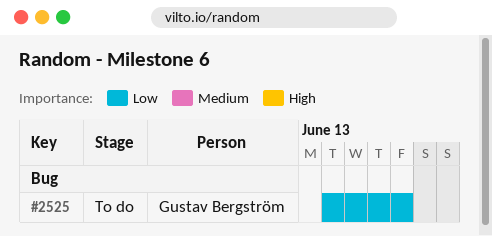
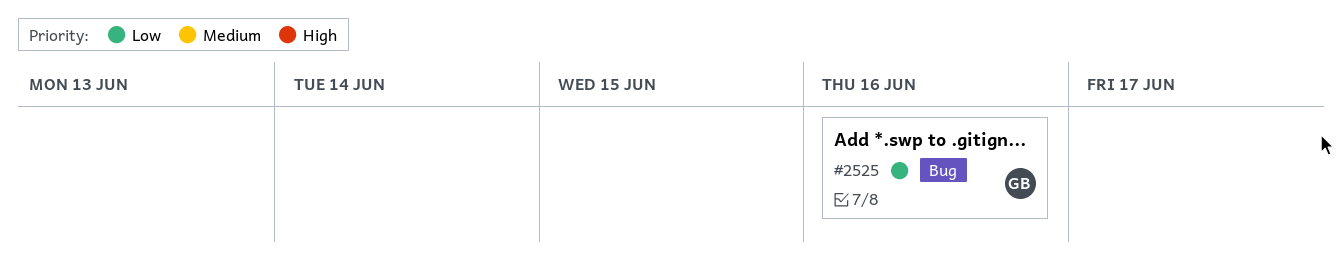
#2525, due: Jun 17 -> Jun 16

